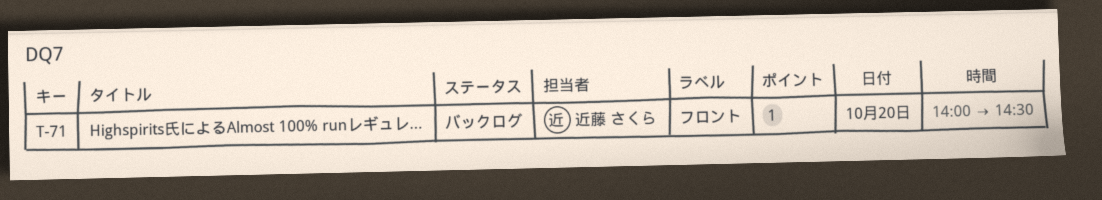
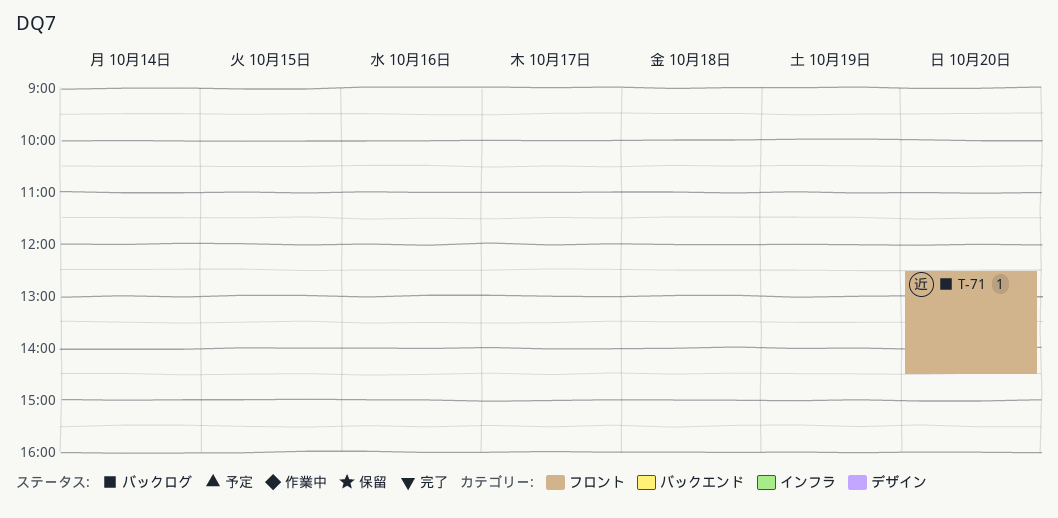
T-71, begins: 14:00 -> 12:30

